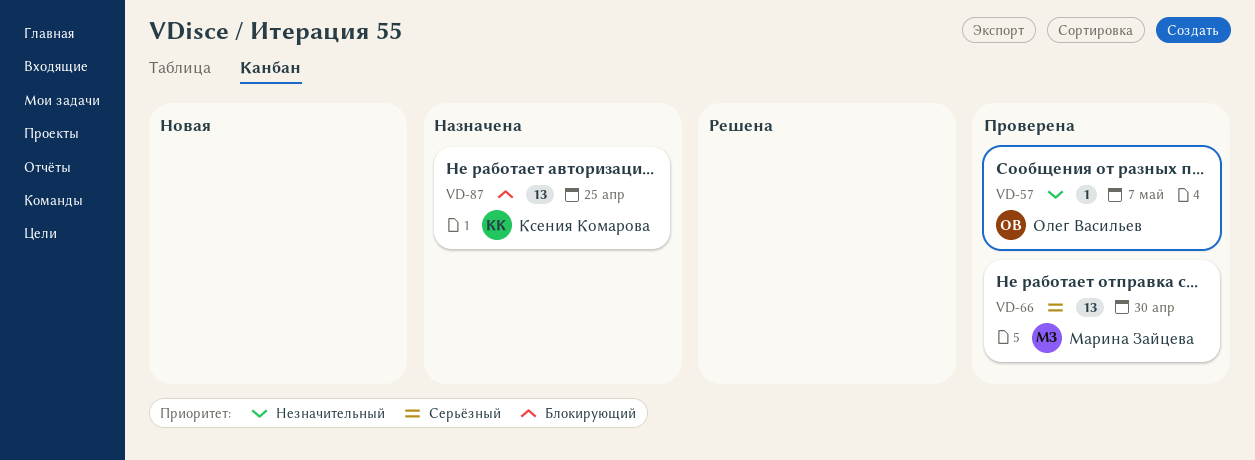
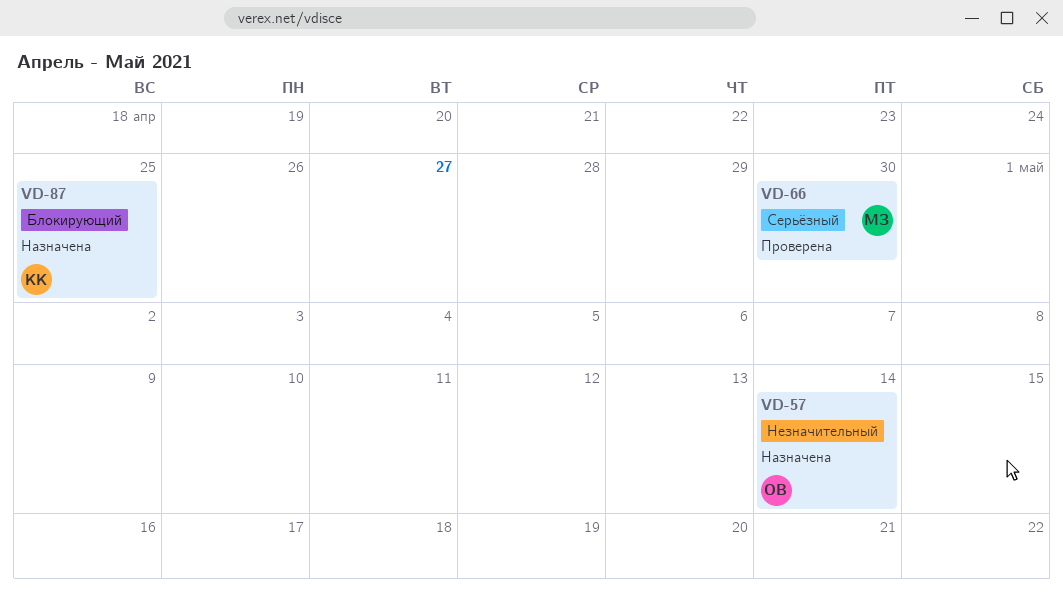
VD-57, status: Проверена -> Назначена
VD-57, due: May 7 -> May 14

